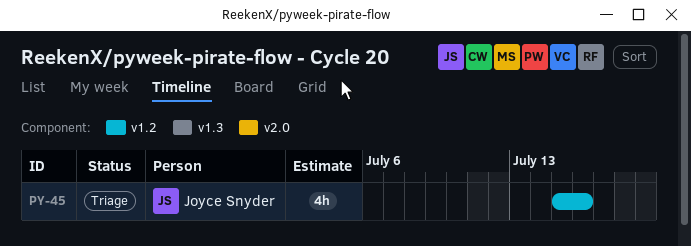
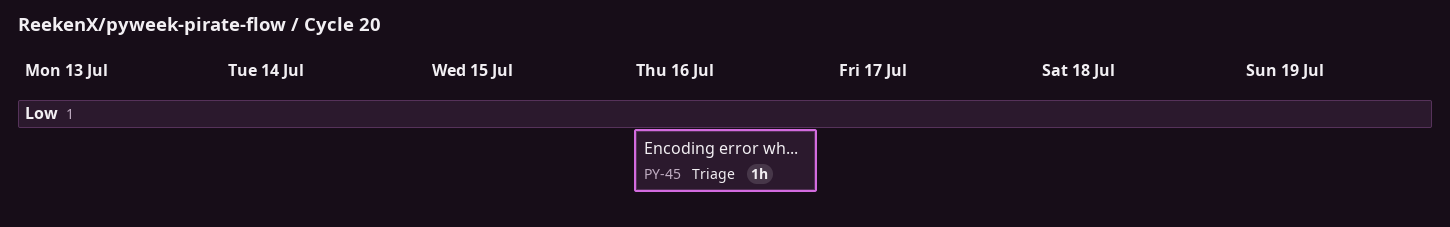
PY-45, estimate: 4h -> 1h

